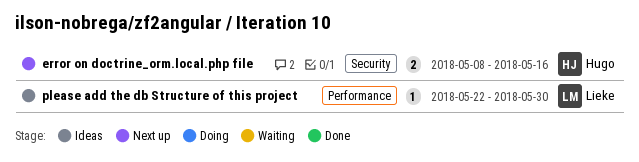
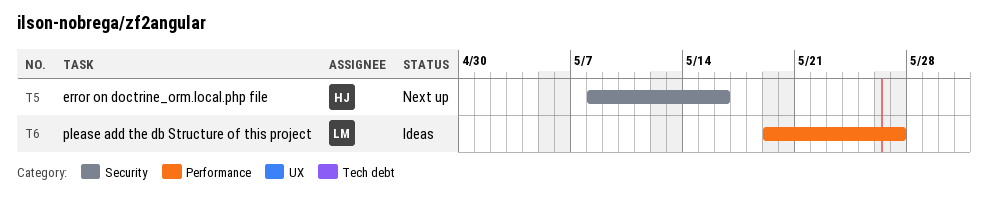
please add the db Structure of this project, start: May 22 -> May 19
please add the db Structure of this project, due: May 30 -> May 27

